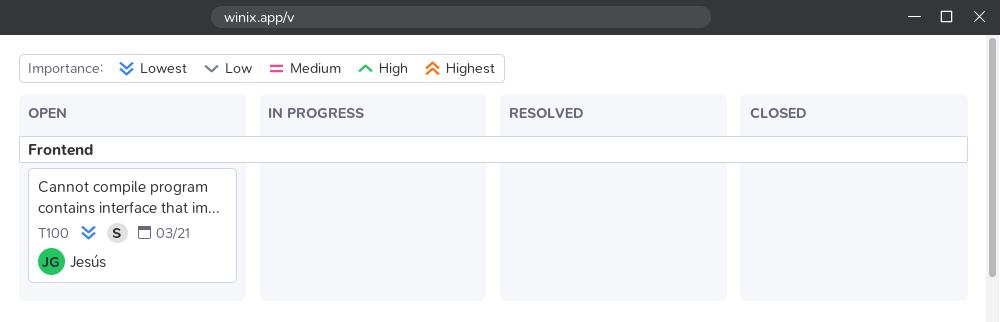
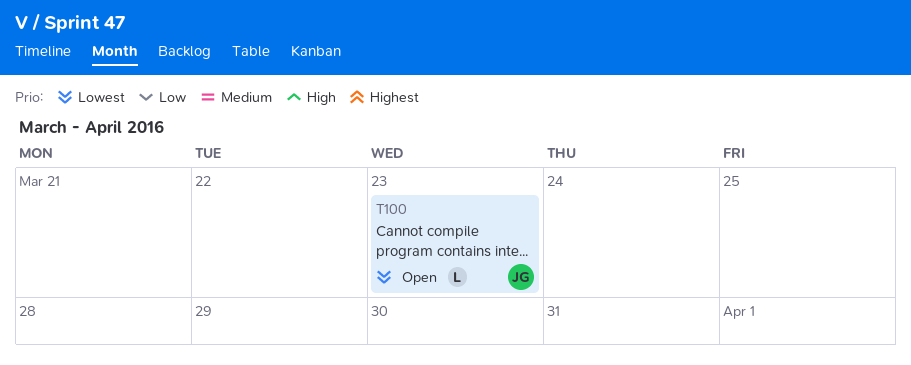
T100, estimate: S -> L
T100, due: Mar 21 -> Mar 23

